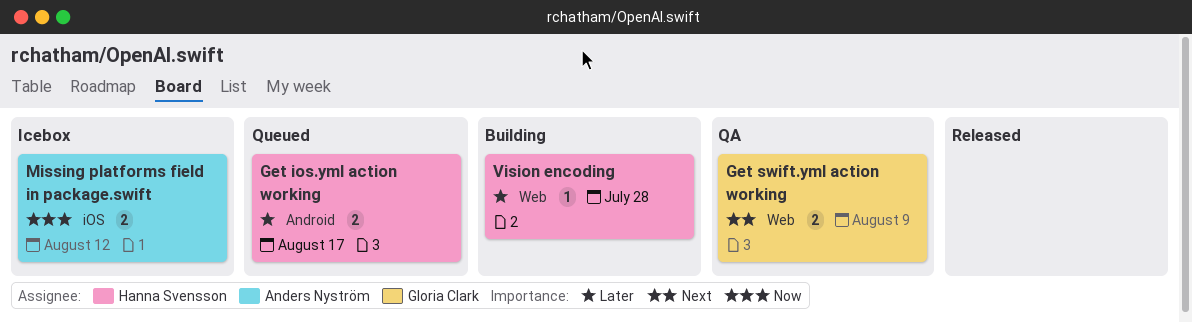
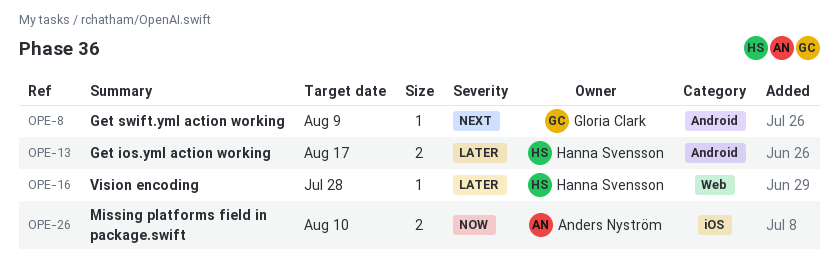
Get swift.yml action working, label: Web -> Android
Get swift.yml action working, estimate: 2 -> 1
Missing platforms field in package.swift, due: Aug 12 -> Aug 10

